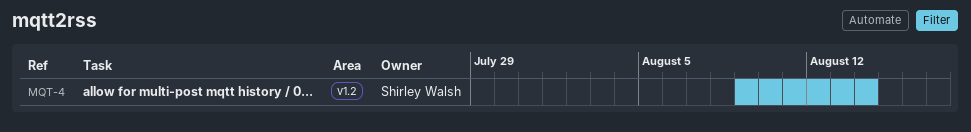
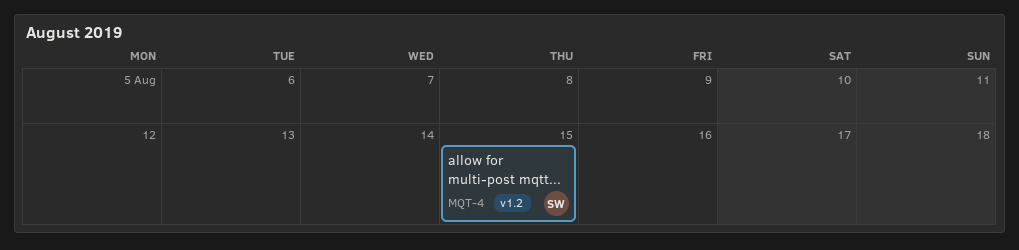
MQT-4, due: Aug 14 -> Aug 15

